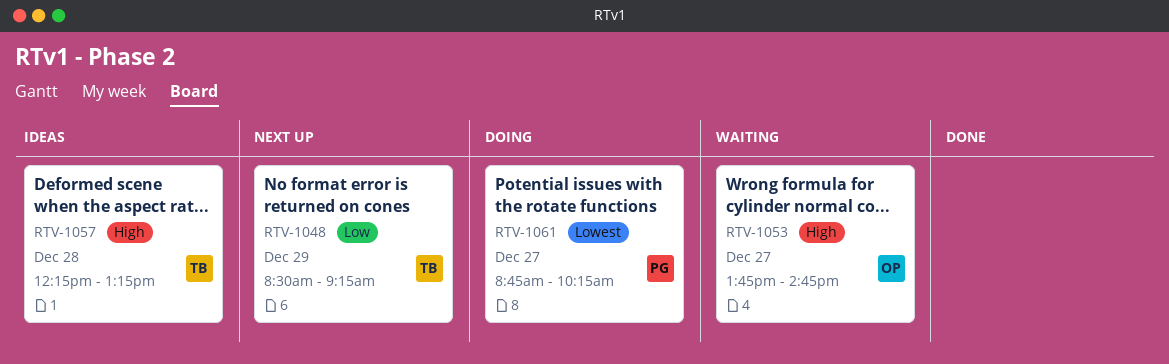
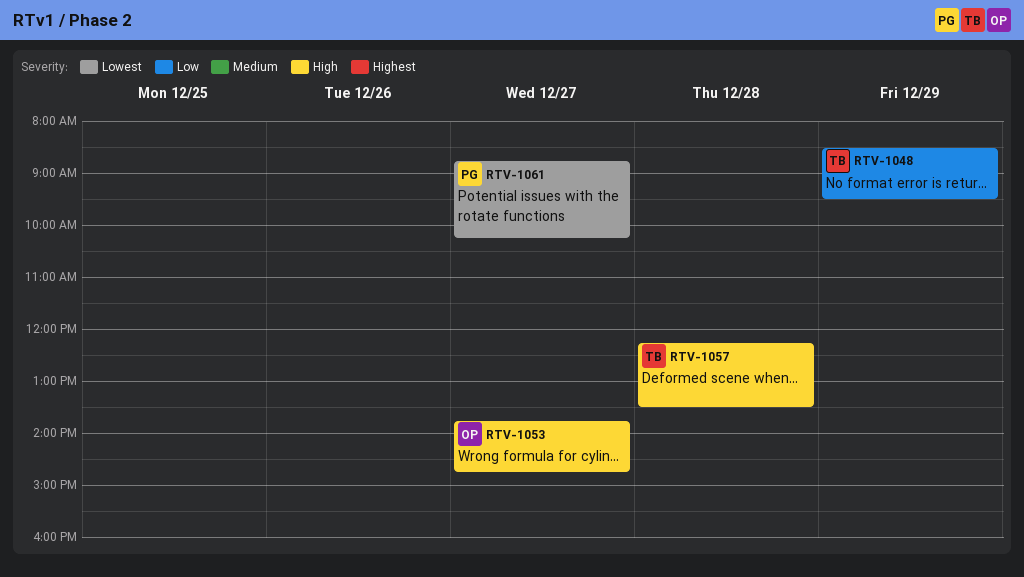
RTV-1048, ends: 09:15 -> 09:30
RTV-1057, ends: 13:15 -> 13:30

